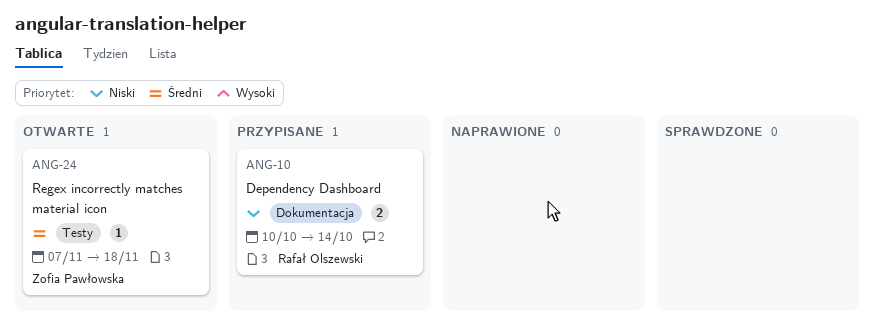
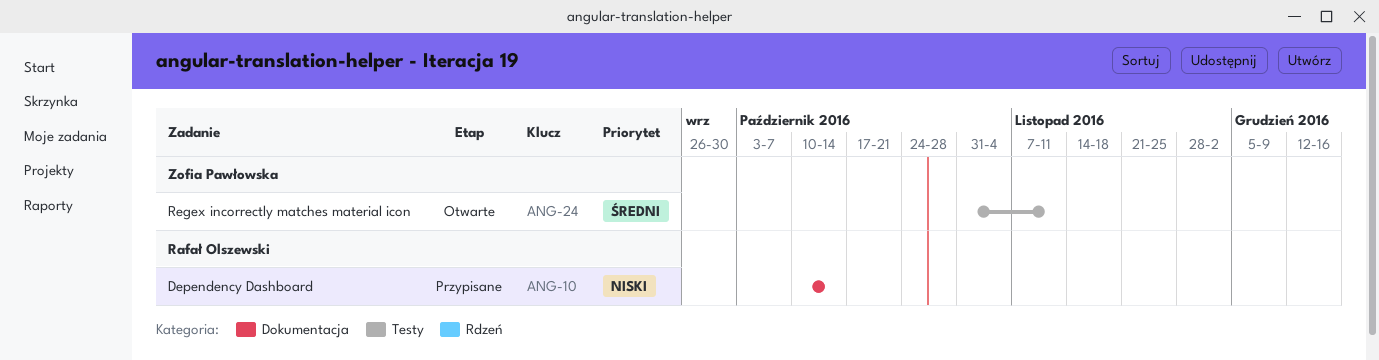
ANG-24, start: Nov 7 -> Oct 31
ANG-24, due: Nov 18 -> Nov 11

